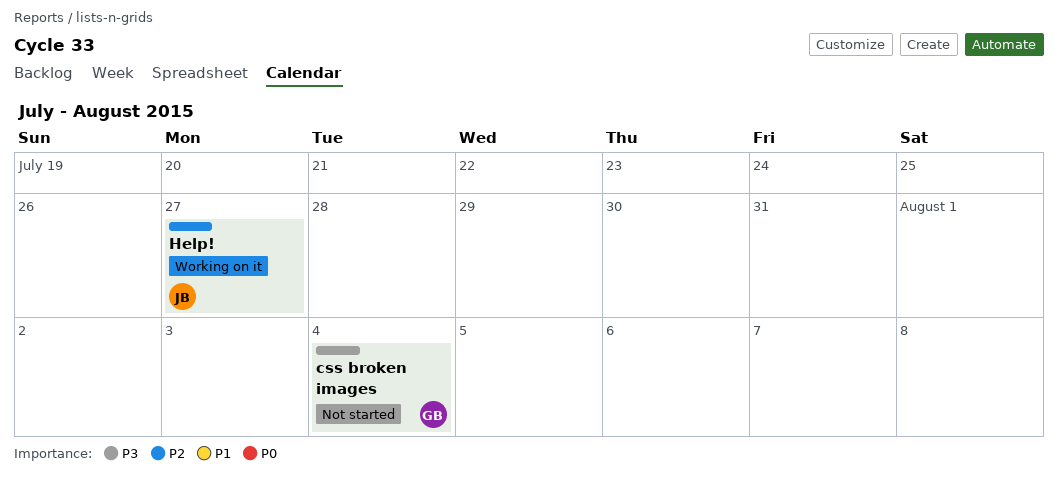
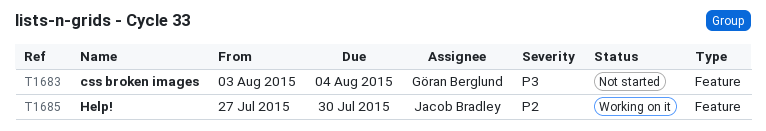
Help!, due: Jul 27 -> Jul 30

